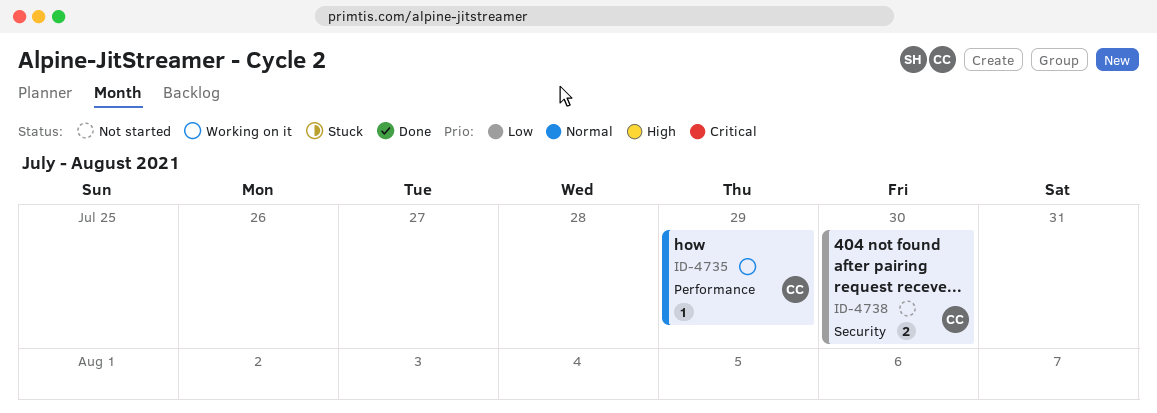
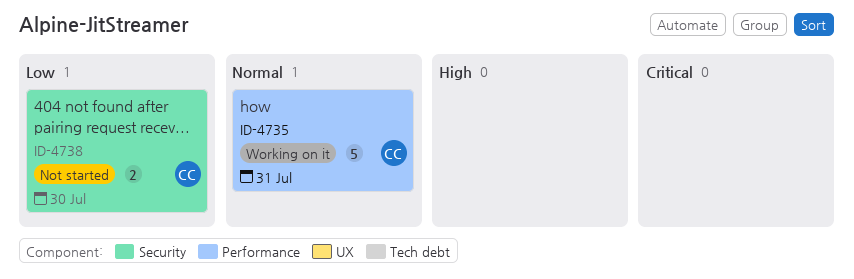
ID-4735, estimate: 1 -> 5
ID-4735, due: Jul 29 -> Jul 31

